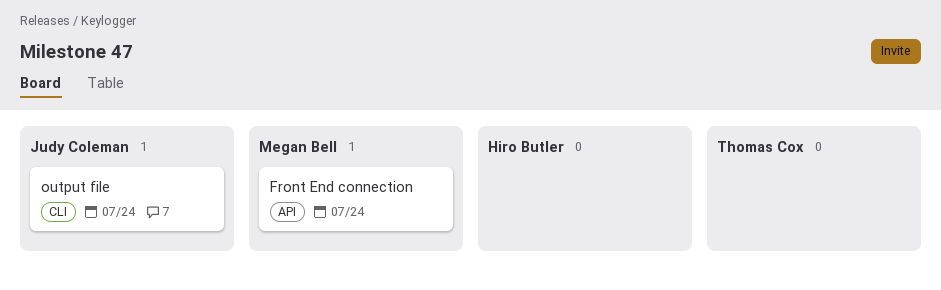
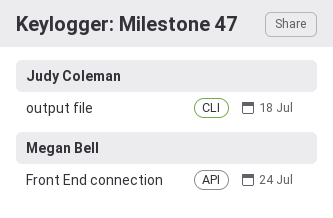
output file, due: Jul 24 -> Jul 18

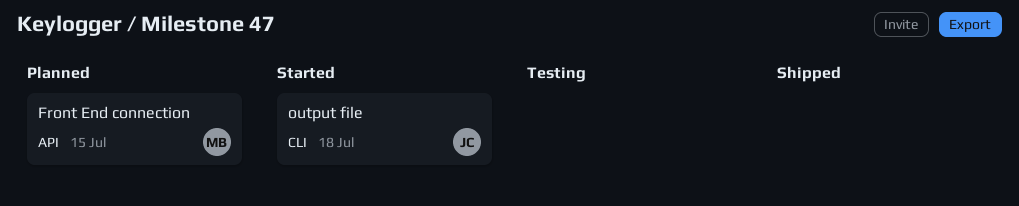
Front End connection, due: Jul 24 -> Jul 15

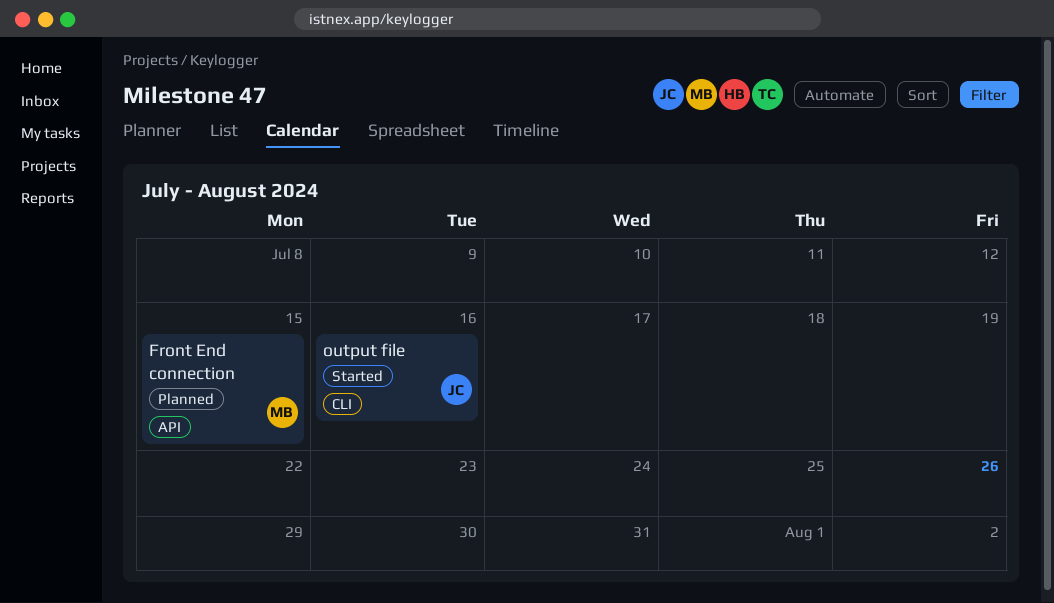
output file, due: Jul 18 -> Jul 16

